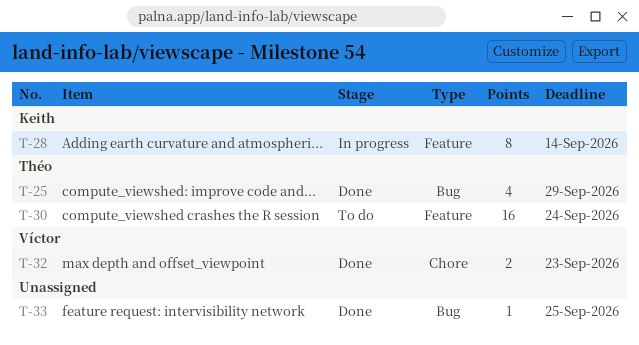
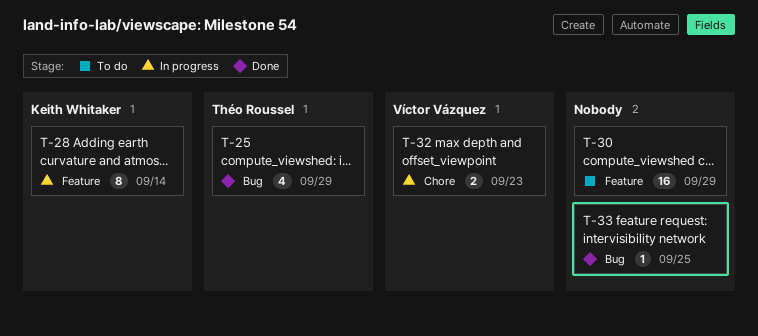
T-30, owner: Théo Roussel -> none
T-30, due: Sep 24 -> Sep 29
T-32, status: Done -> In progress

